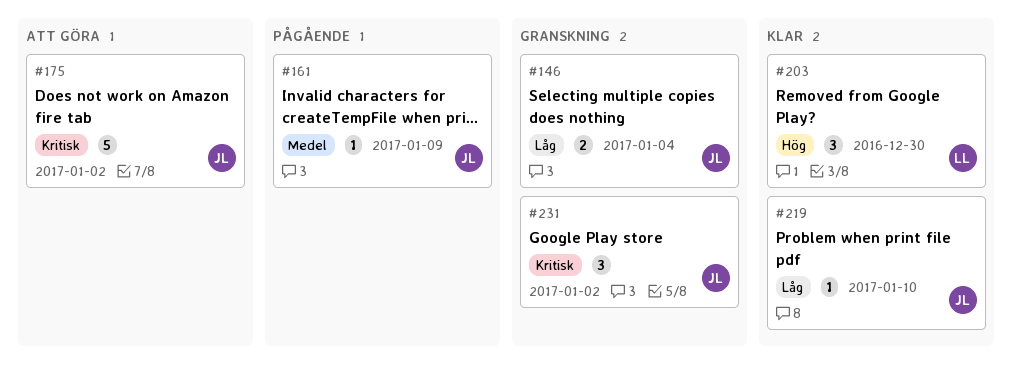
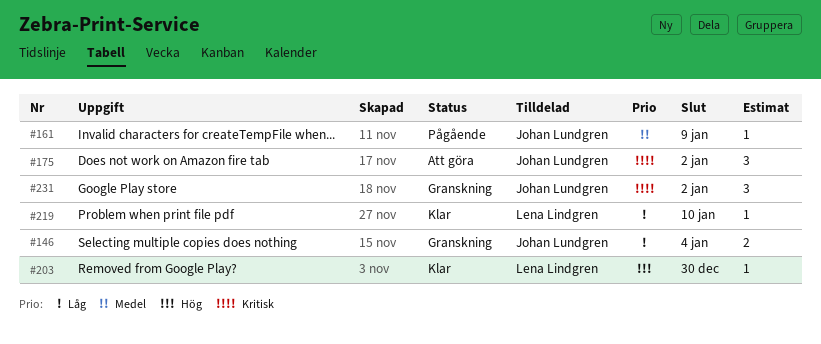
#175, estimate: 5 -> 3
#203, estimate: 3 -> 1
#219, owner: Johan Lundgren -> Lena Lindgren

